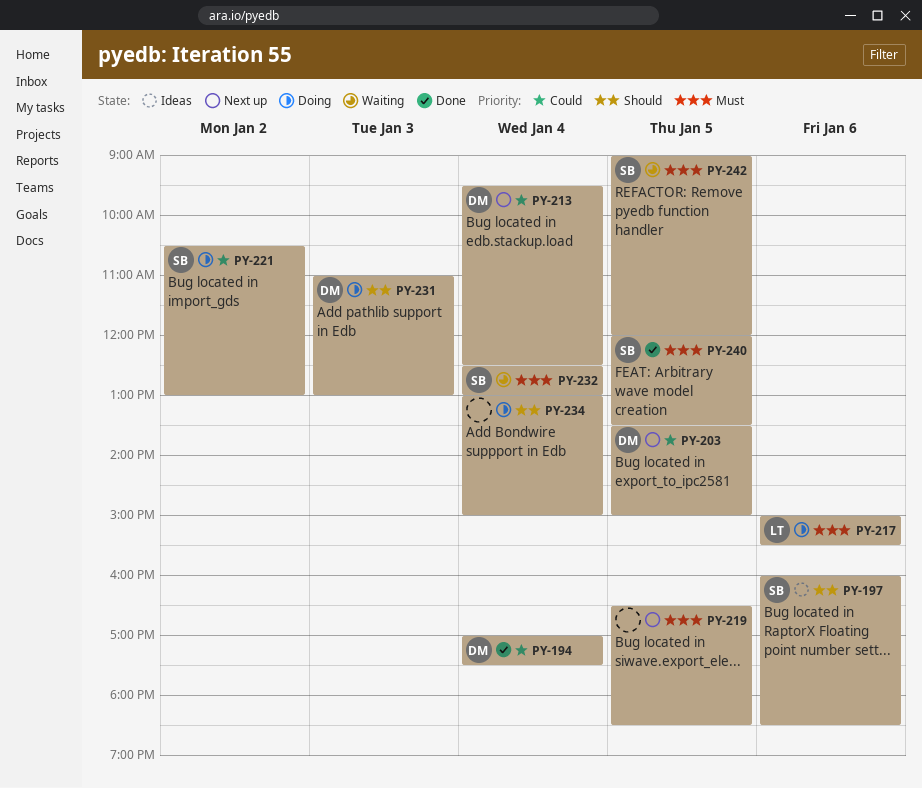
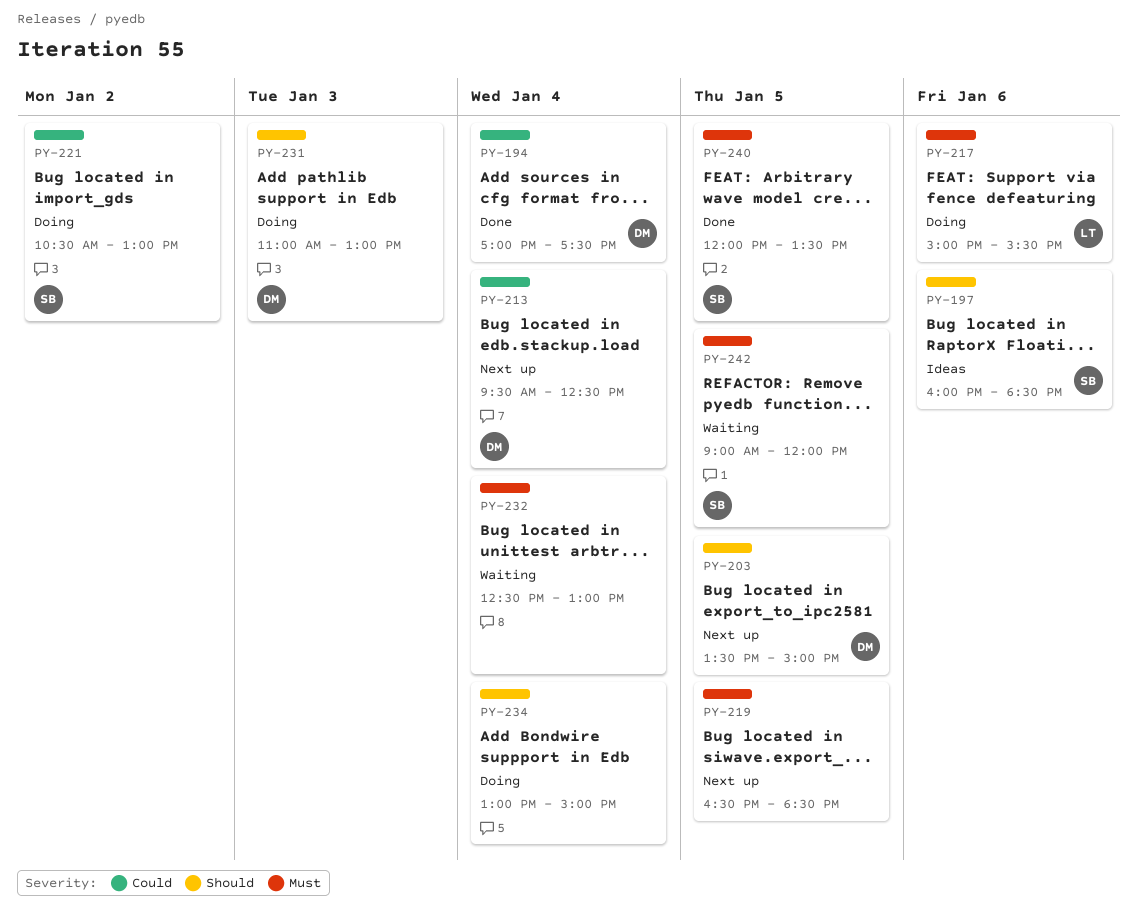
PY-203, priority: Could -> Should
PY-232, owner: SB -> none

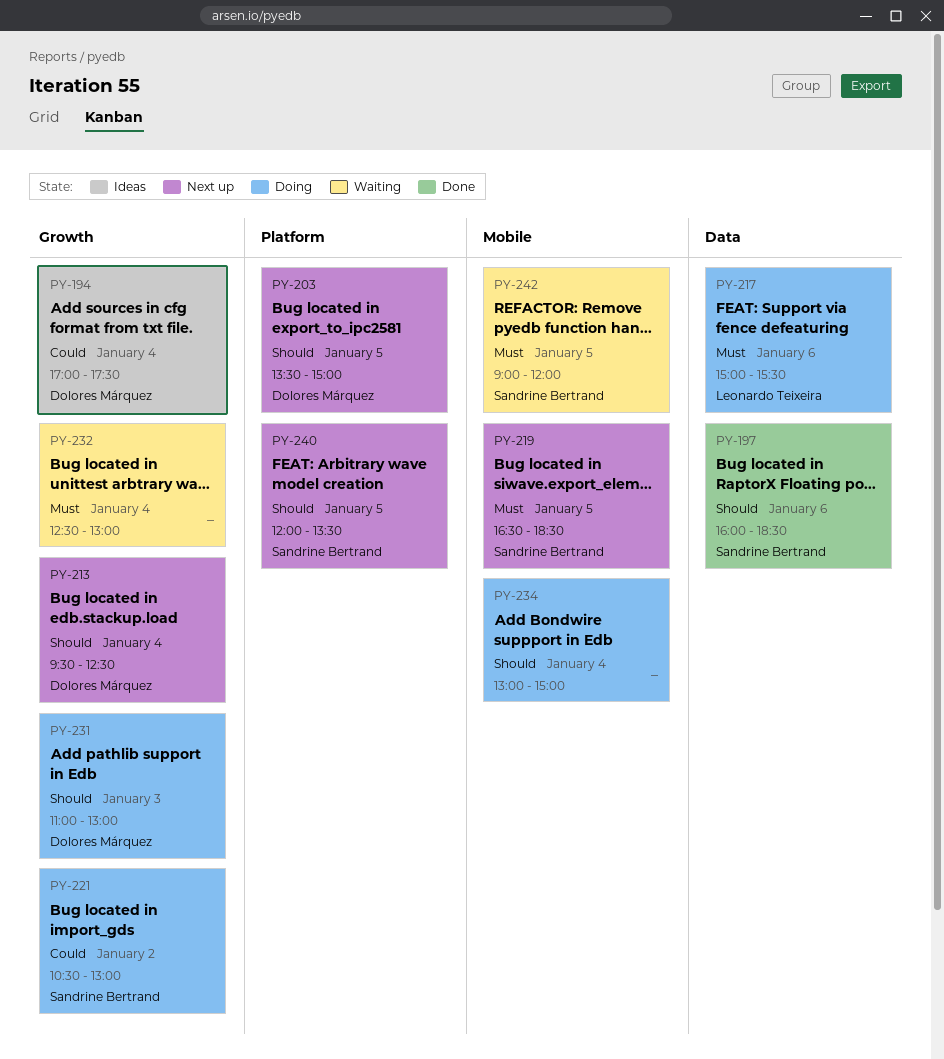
PY-194, status: Done -> Ideas
PY-197, status: Ideas -> Done
PY-213, priority: Could -> Should
PY-219, owner: none -> Sandrine Bertrand
PY-240, status: Done -> Next up
PY-240, priority: Must -> Should

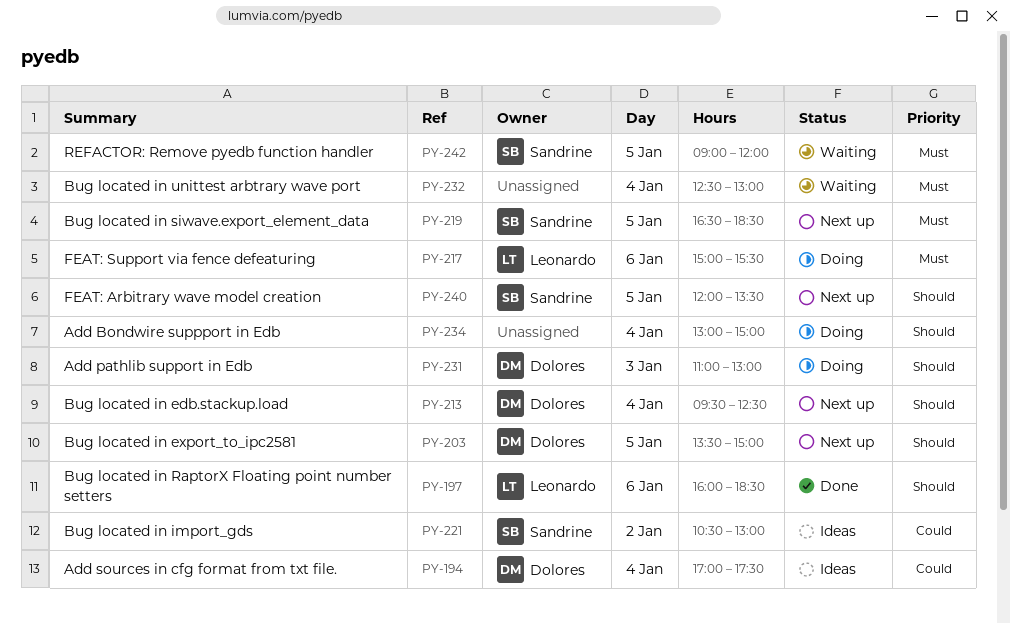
PY-197, owner: Sandrine Bertrand -> Leonardo Teixeira
PY-221, status: Doing -> Ideas

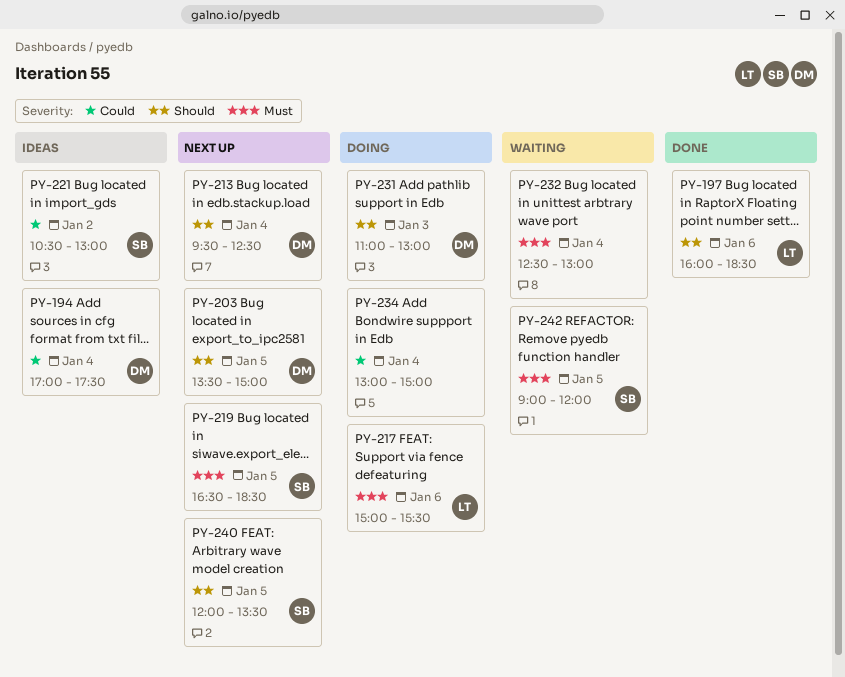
PY-234, priority: Should -> Could

